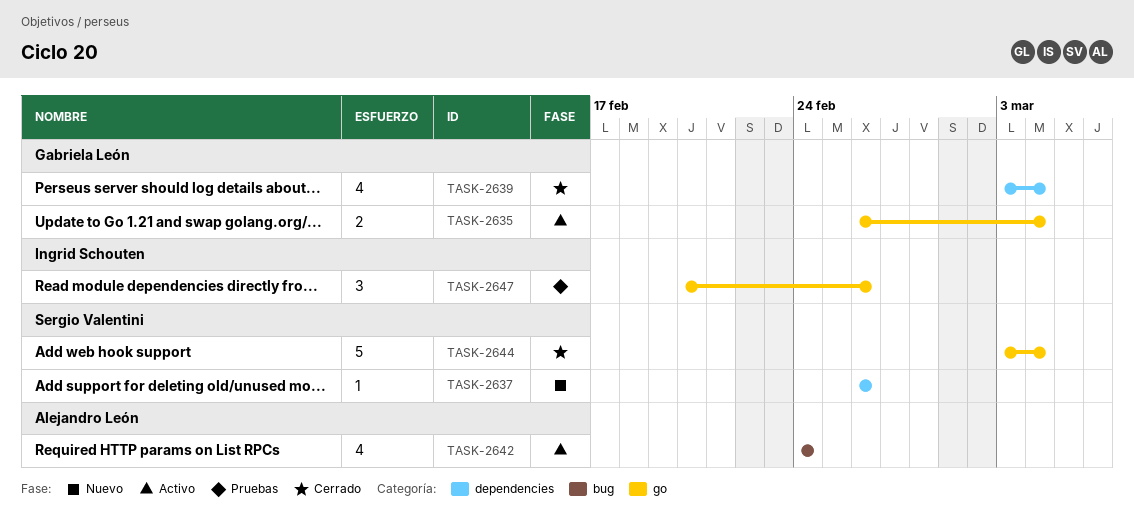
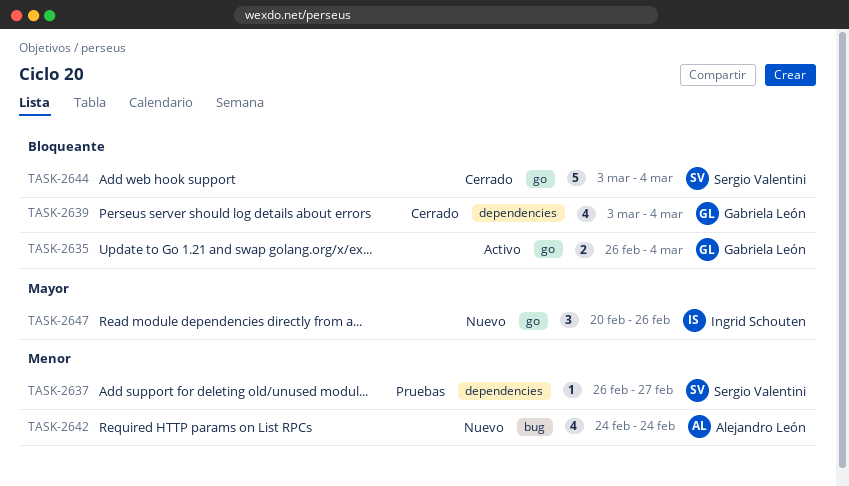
TASK-2637, status: Nuevo -> Pruebas
TASK-2637, due: Feb 26 -> Feb 27
TASK-2642, status: Activo -> Nuevo
TASK-2647, status: Pruebas -> Nuevo

